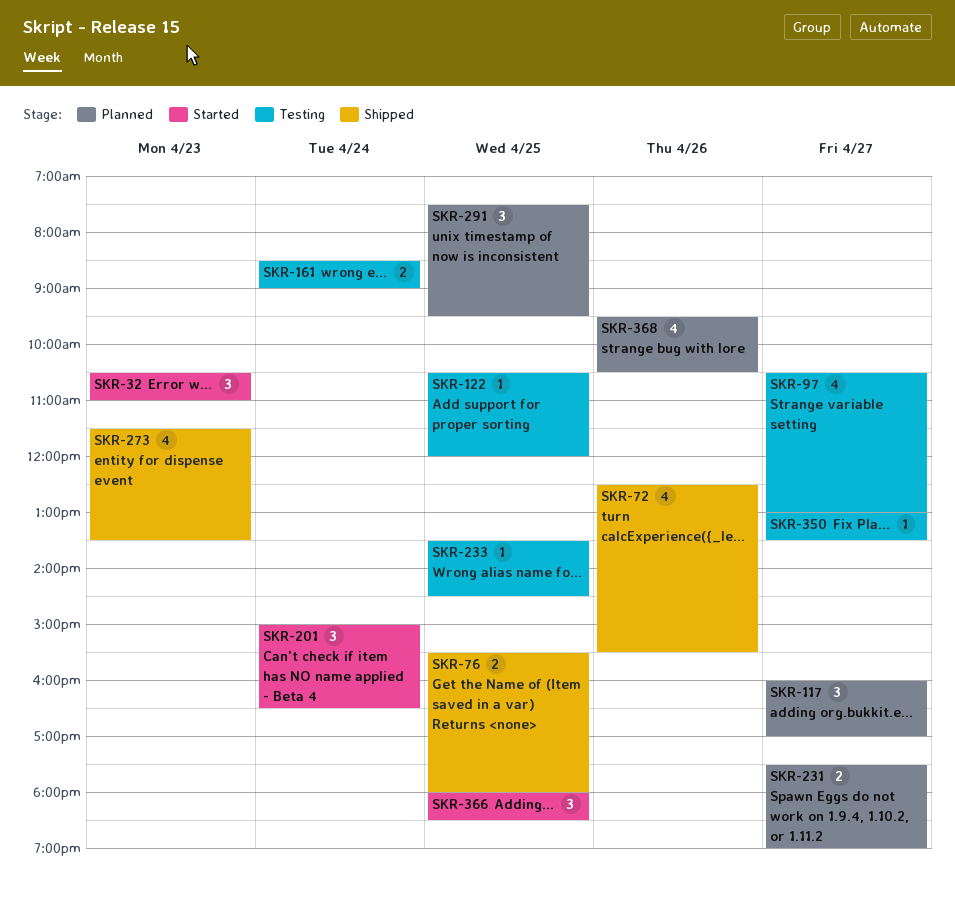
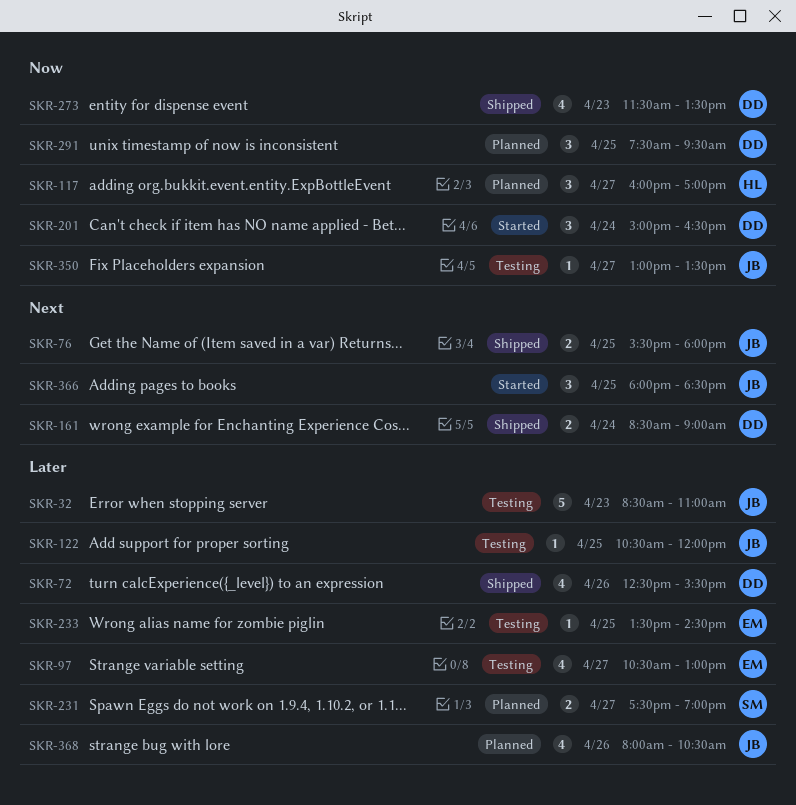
SKR-32, status: Started -> Testing
SKR-32, estimate: 3 -> 5
SKR-32, begins: 10:30 -> 08:30
SKR-161, status: Testing -> Shipped
SKR-368, begins: 09:30 -> 08:00

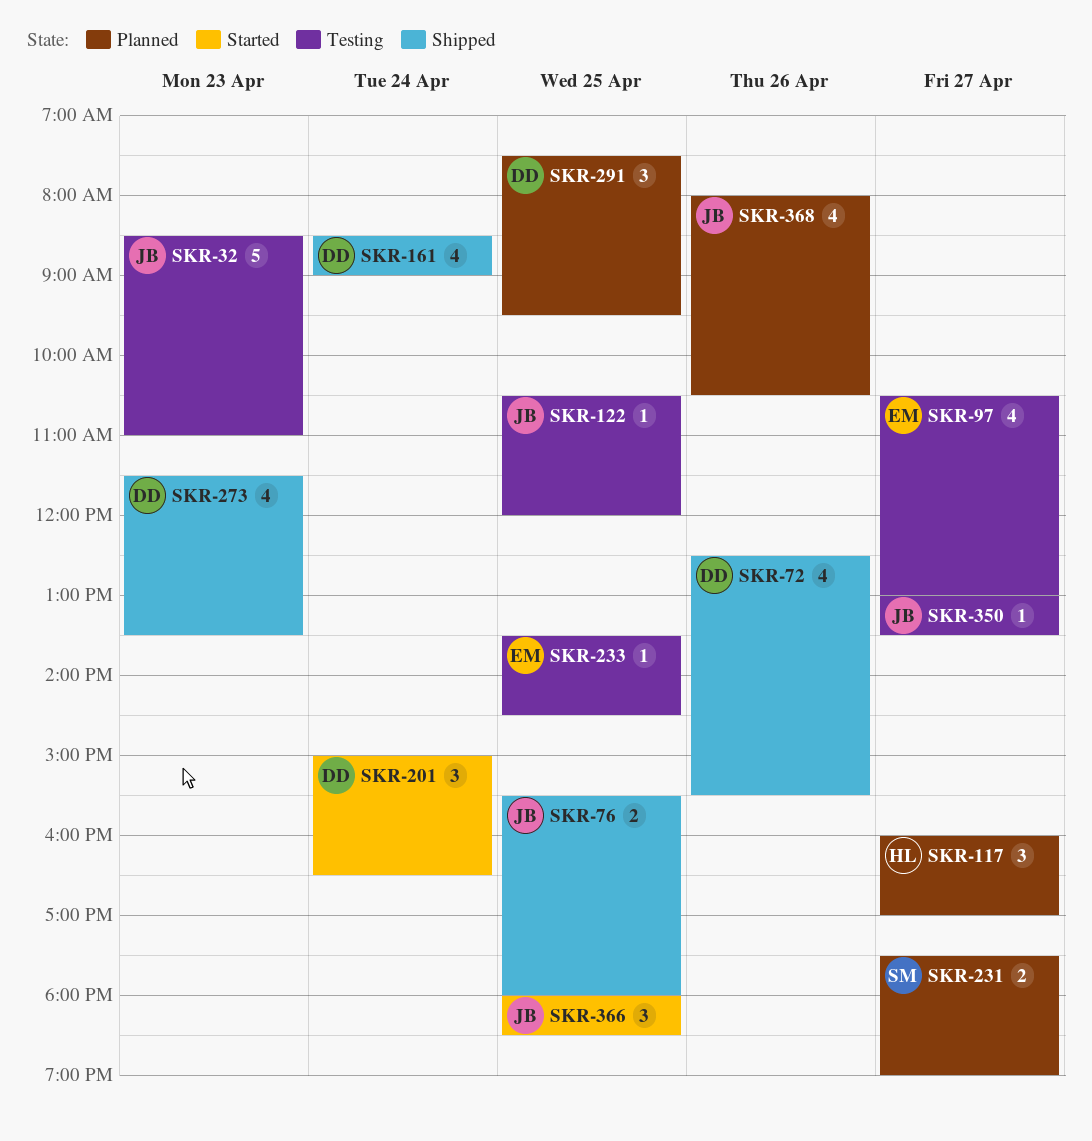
SKR-161, estimate: 2 -> 4

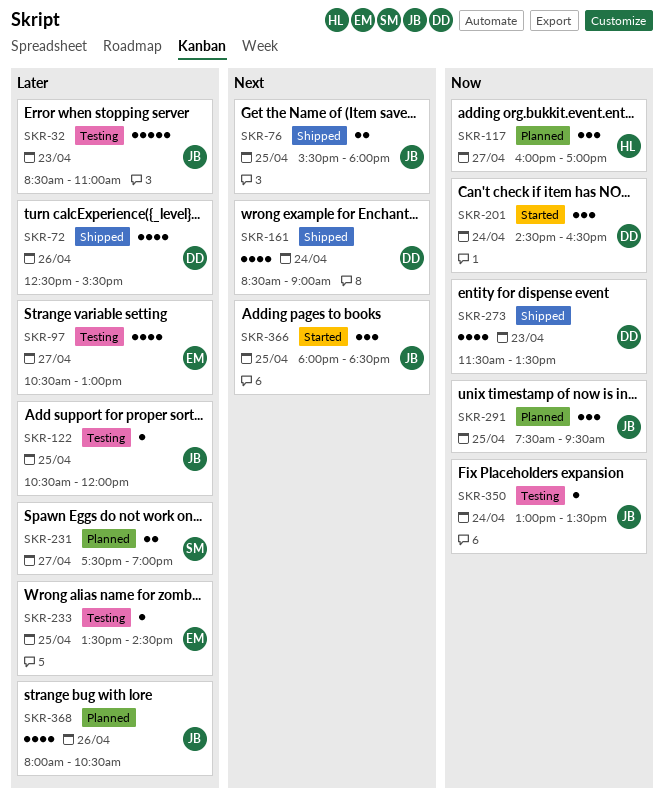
SKR-201, begins: 15:00 -> 14:30
SKR-291, owner: DD -> JB
SKR-350, day: Apr 27 -> Apr 24

